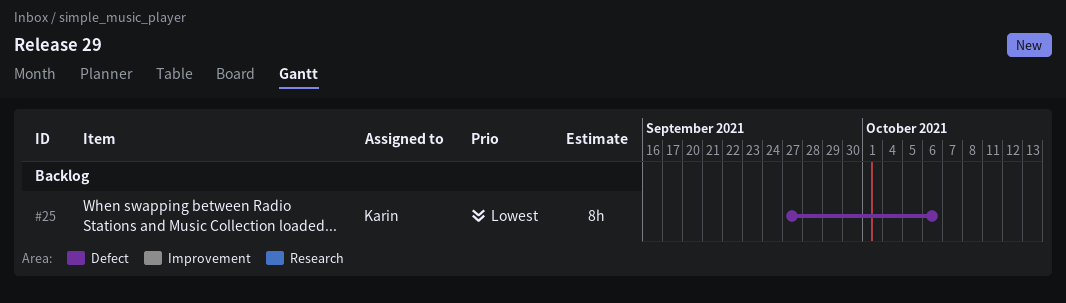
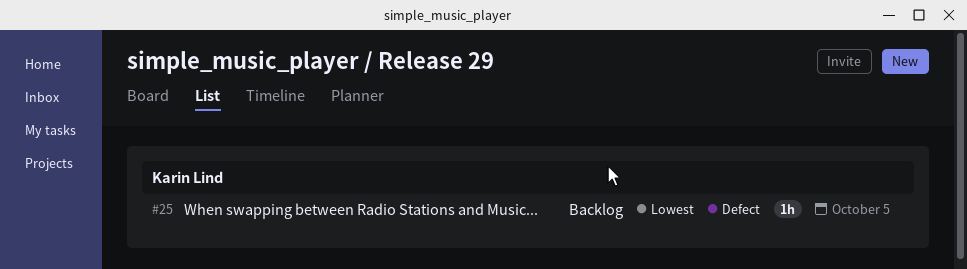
#25, estimate: 8h -> 1h
#25, due: Oct 6 -> Oct 5

